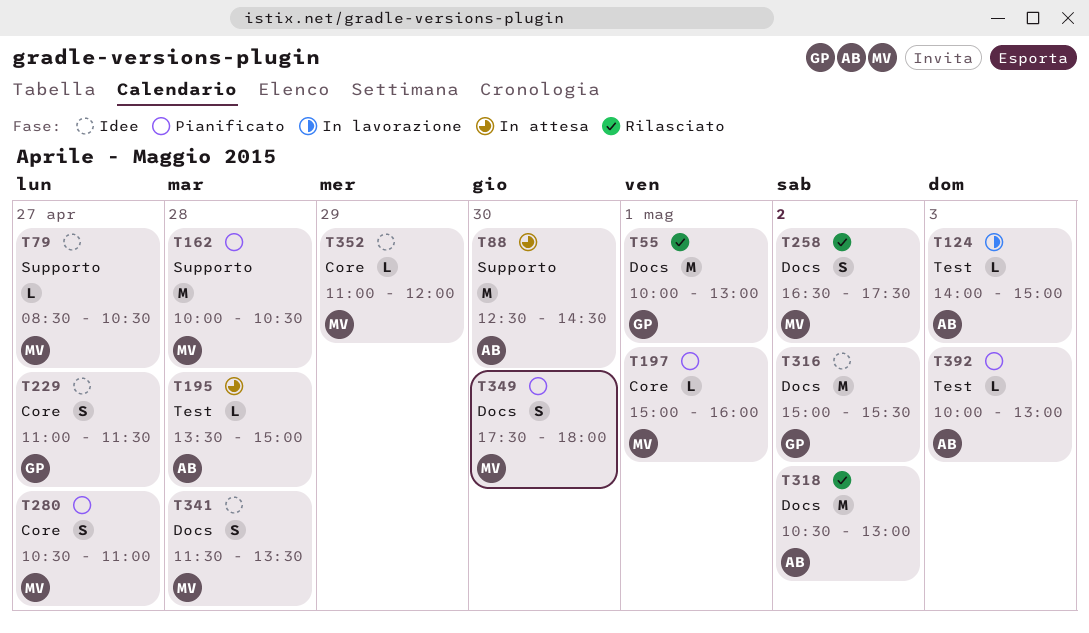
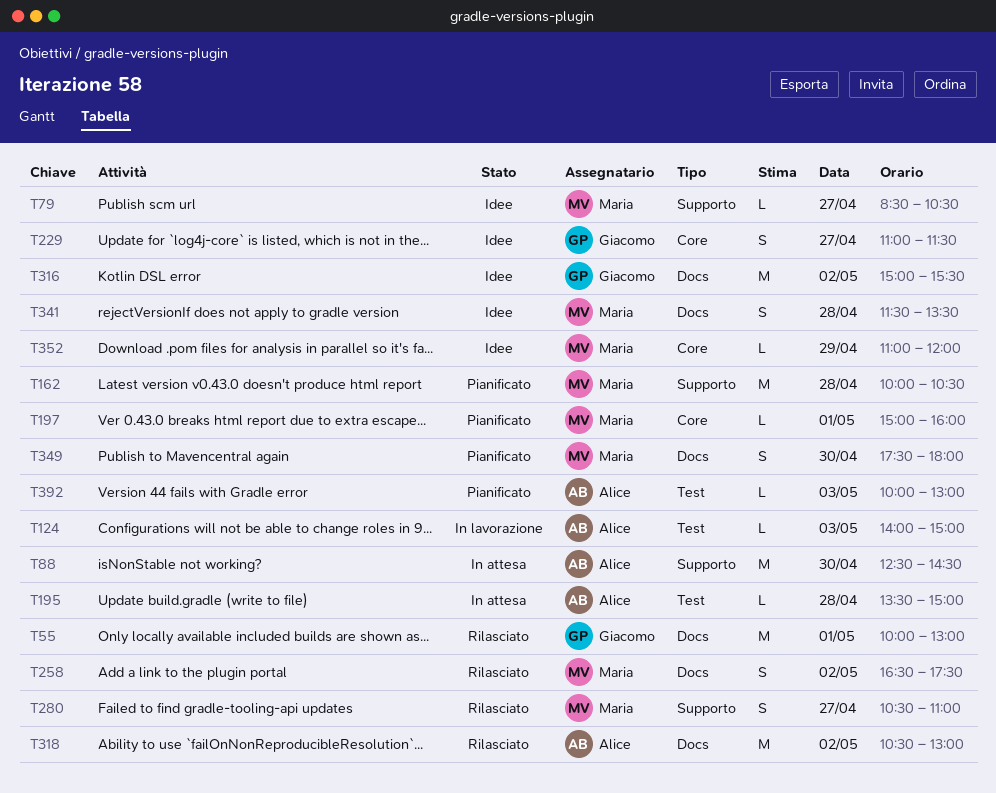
T280, status: Pianificato -> Rilasciato
T280, label: Core -> Supporto

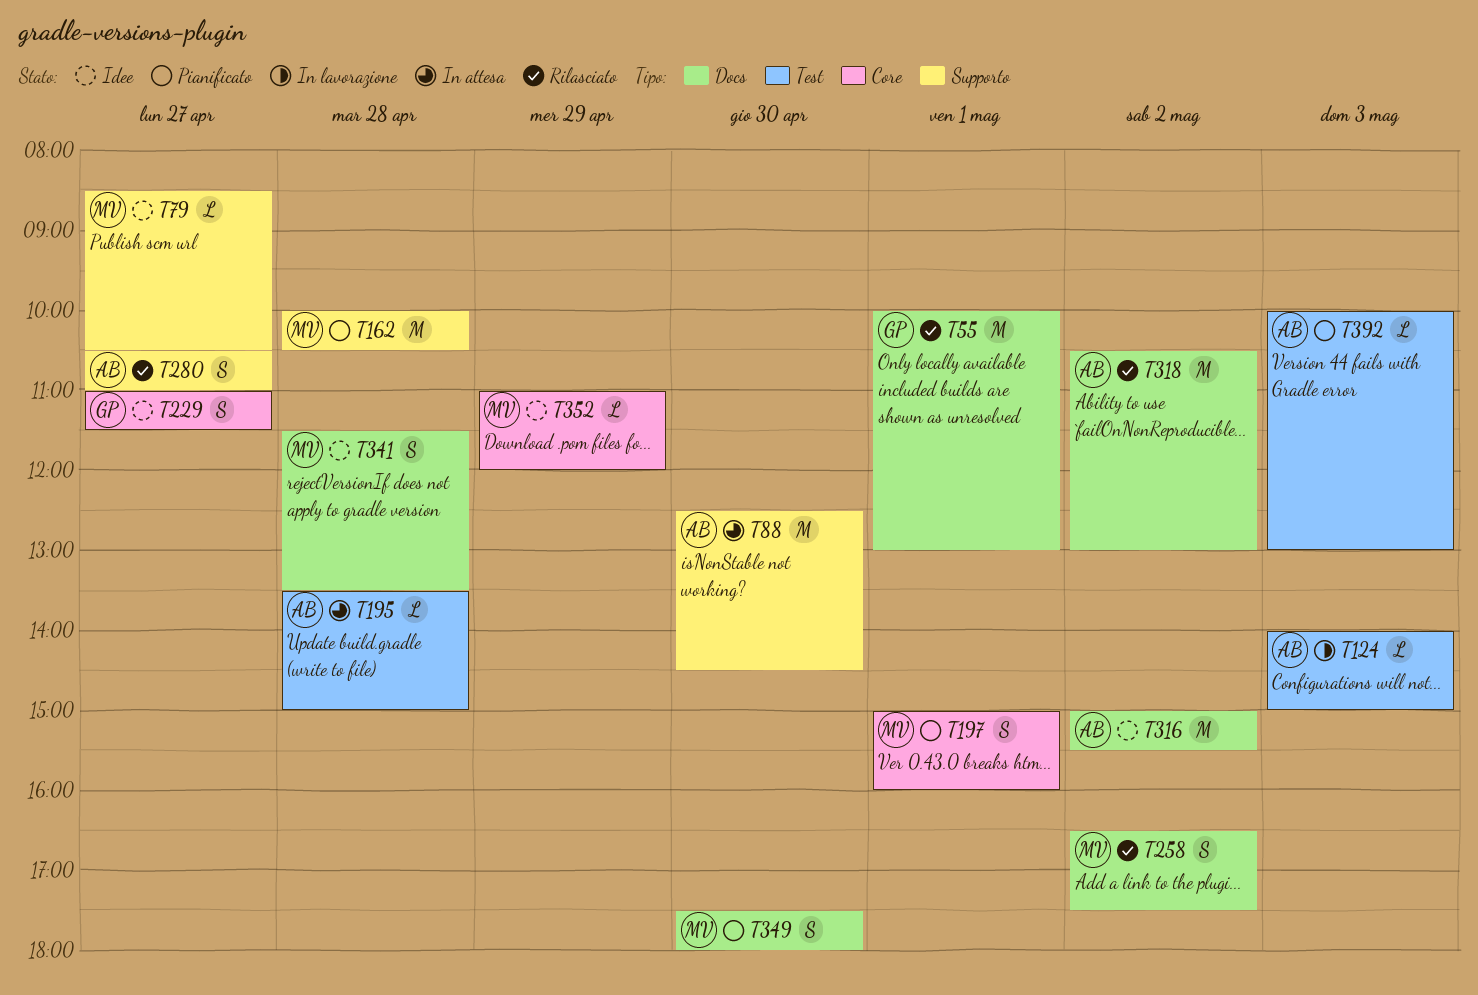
T197, estimate: L -> S
T280, owner: Maria -> Alice
T316, owner: Giacomo -> Alice

